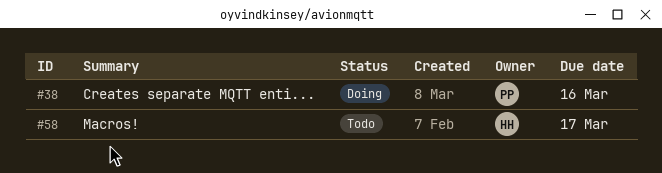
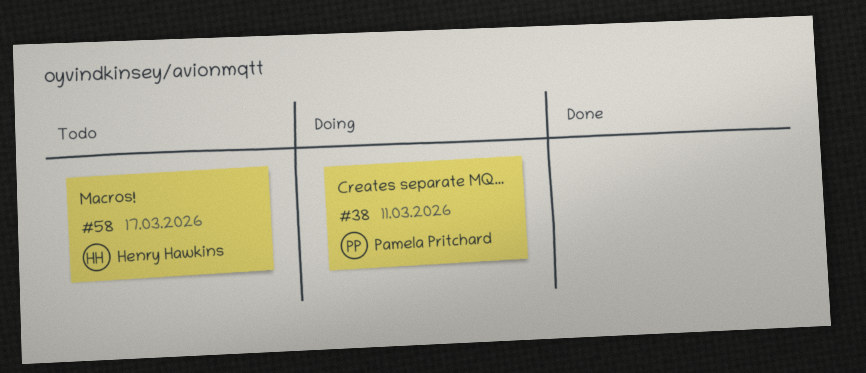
#38, due: Mar 16 -> Mar 11

